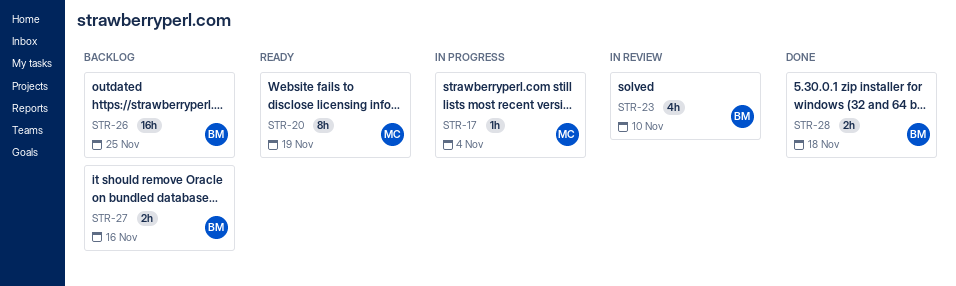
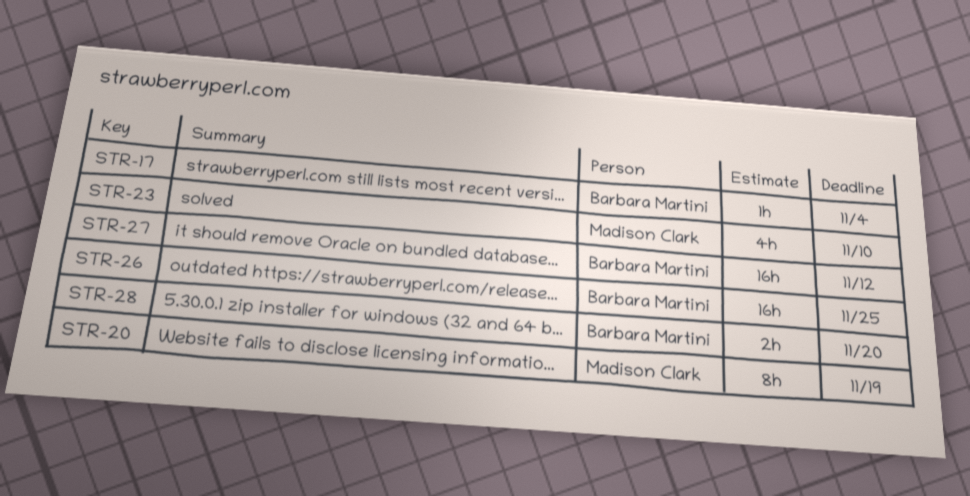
STR-17, owner: Madison Clark -> Barbara Martini
STR-23, owner: Barbara Martini -> Madison Clark
STR-27, estimate: 2h -> 16h
STR-27, due: Nov 16 -> Nov 12
STR-28, due: Nov 18 -> Nov 20

